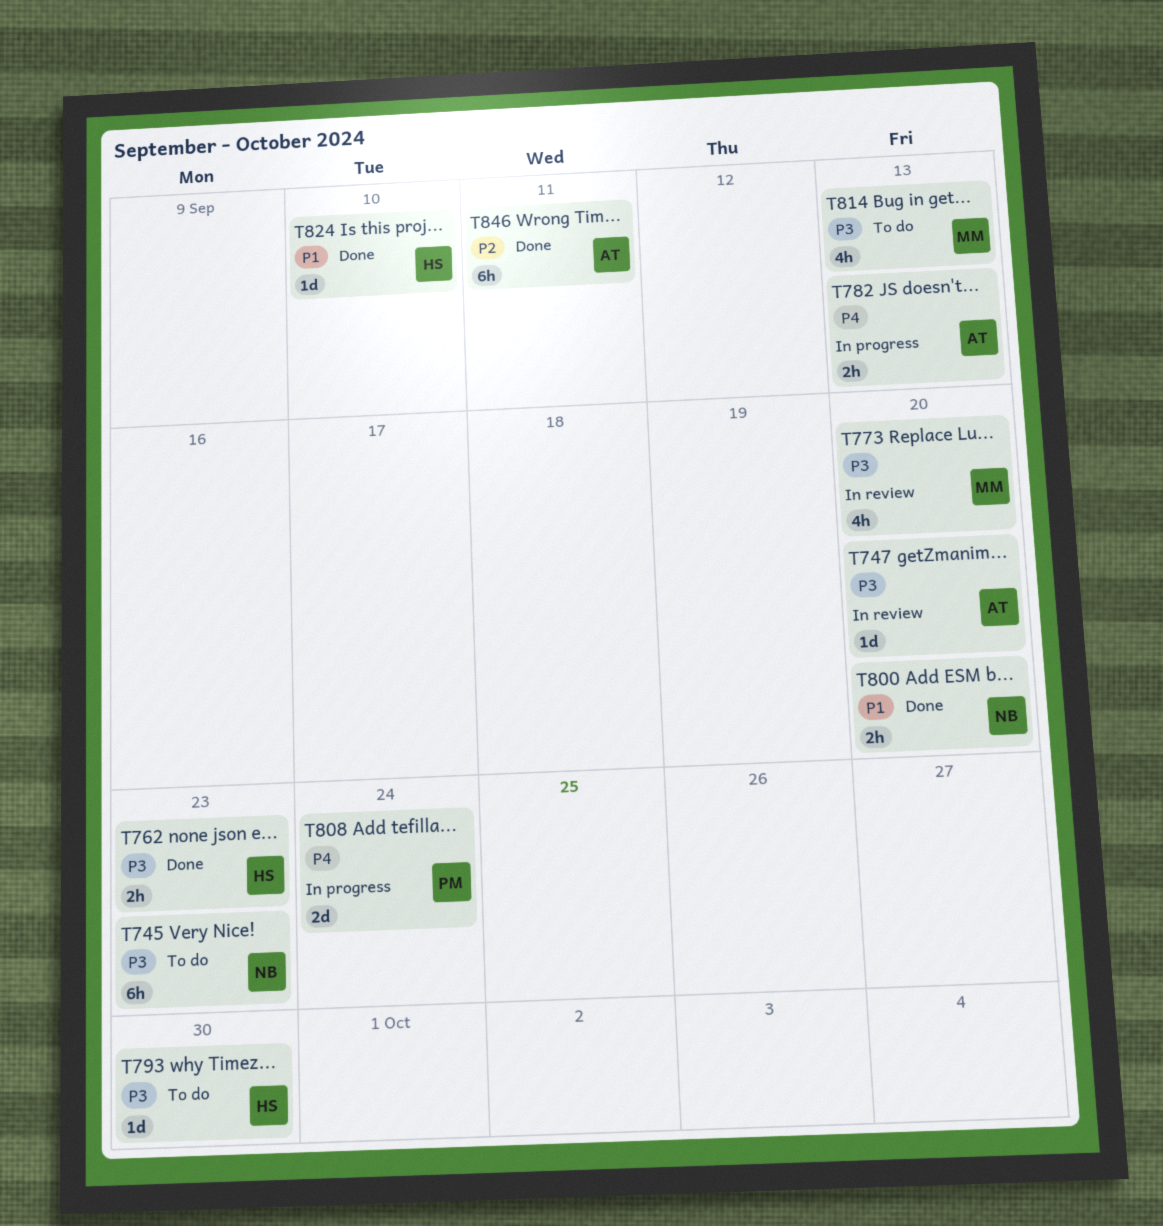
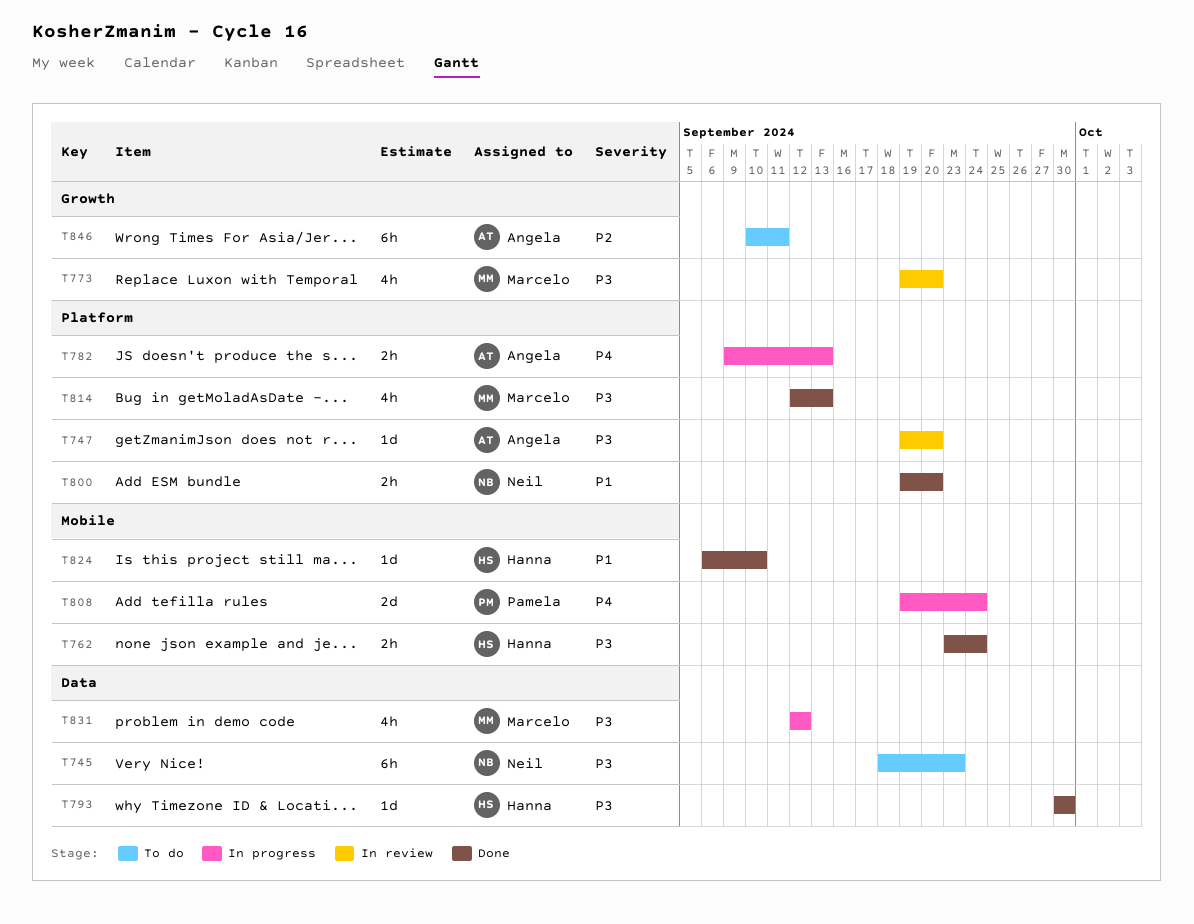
T762, due: Sep 23 -> Sep 24
T793, status: To do -> Done
T814, status: To do -> Done
T831: none -> present
T846, status: Done -> To do

